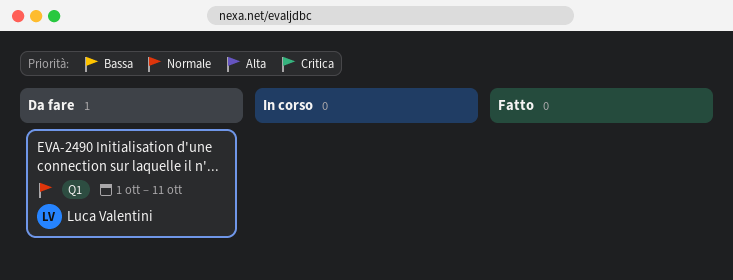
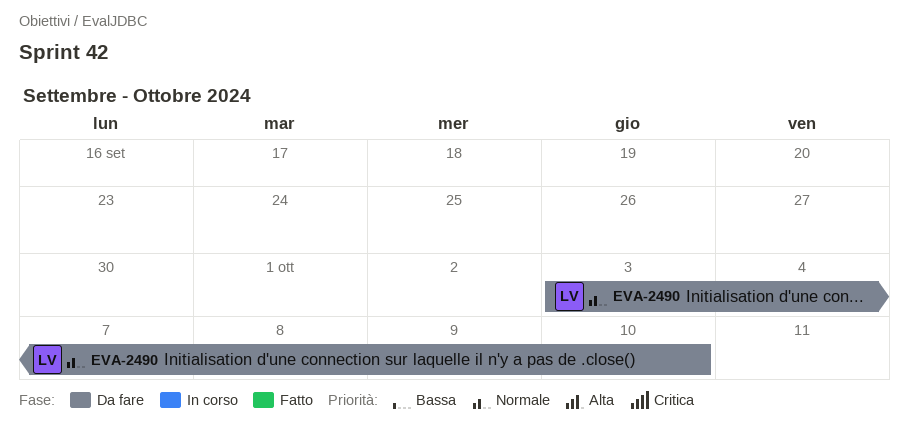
EVA-2490, start: Oct 1 -> Oct 3
EVA-2490, due: Oct 11 -> Oct 10

